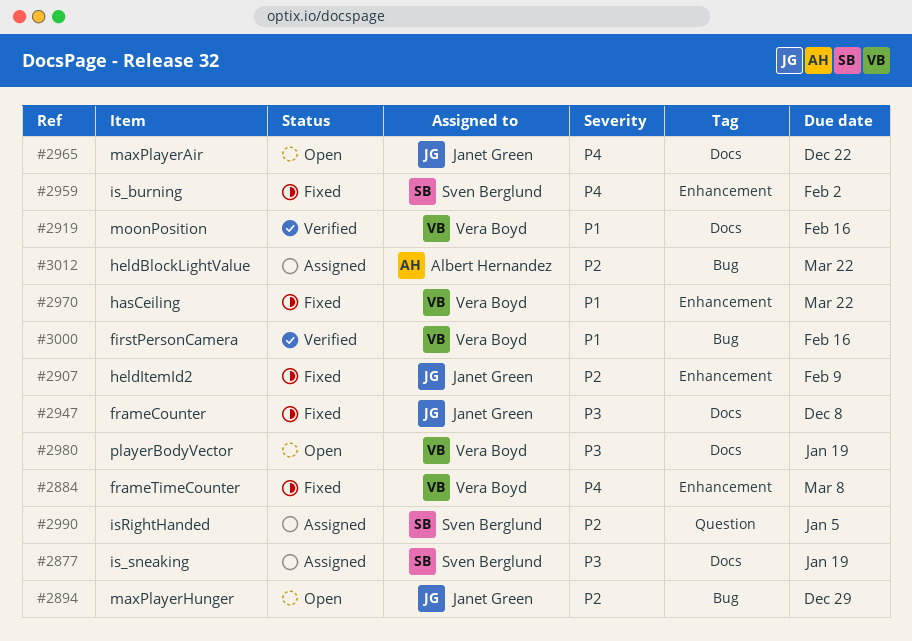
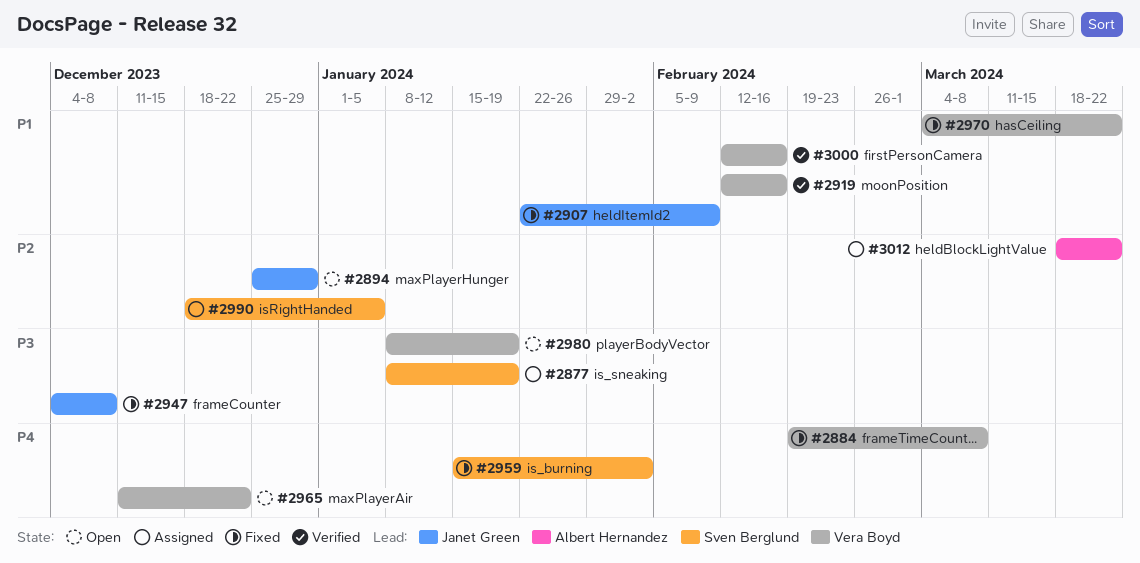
#2907, priority: P2 -> P1
#2965, owner: Janet Green -> Vera Boyd

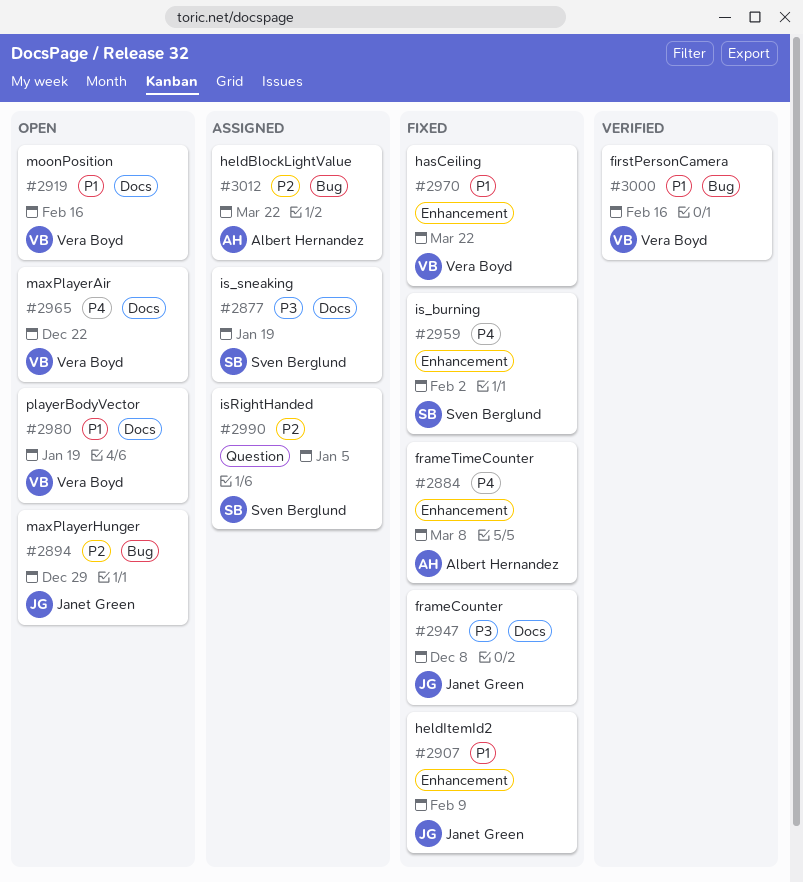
#2884, owner: Vera Boyd -> Albert Hernandez
#2919, status: Verified -> Open
#2980, priority: P3 -> P1

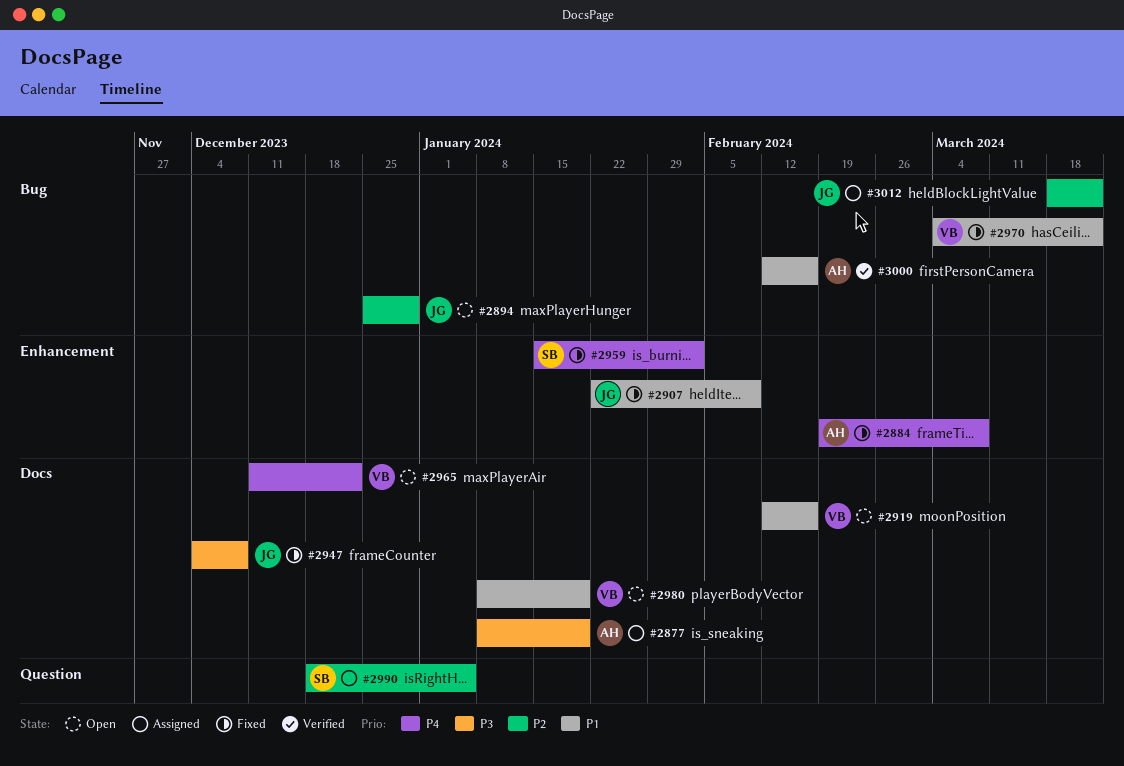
#2877, owner: Sven Berglund -> Albert Hernandez
#2970, label: Enhancement -> Bug
#3000, owner: Vera Boyd -> Albert Hernandez
#3012, owner: Albert Hernandez -> Janet Green

